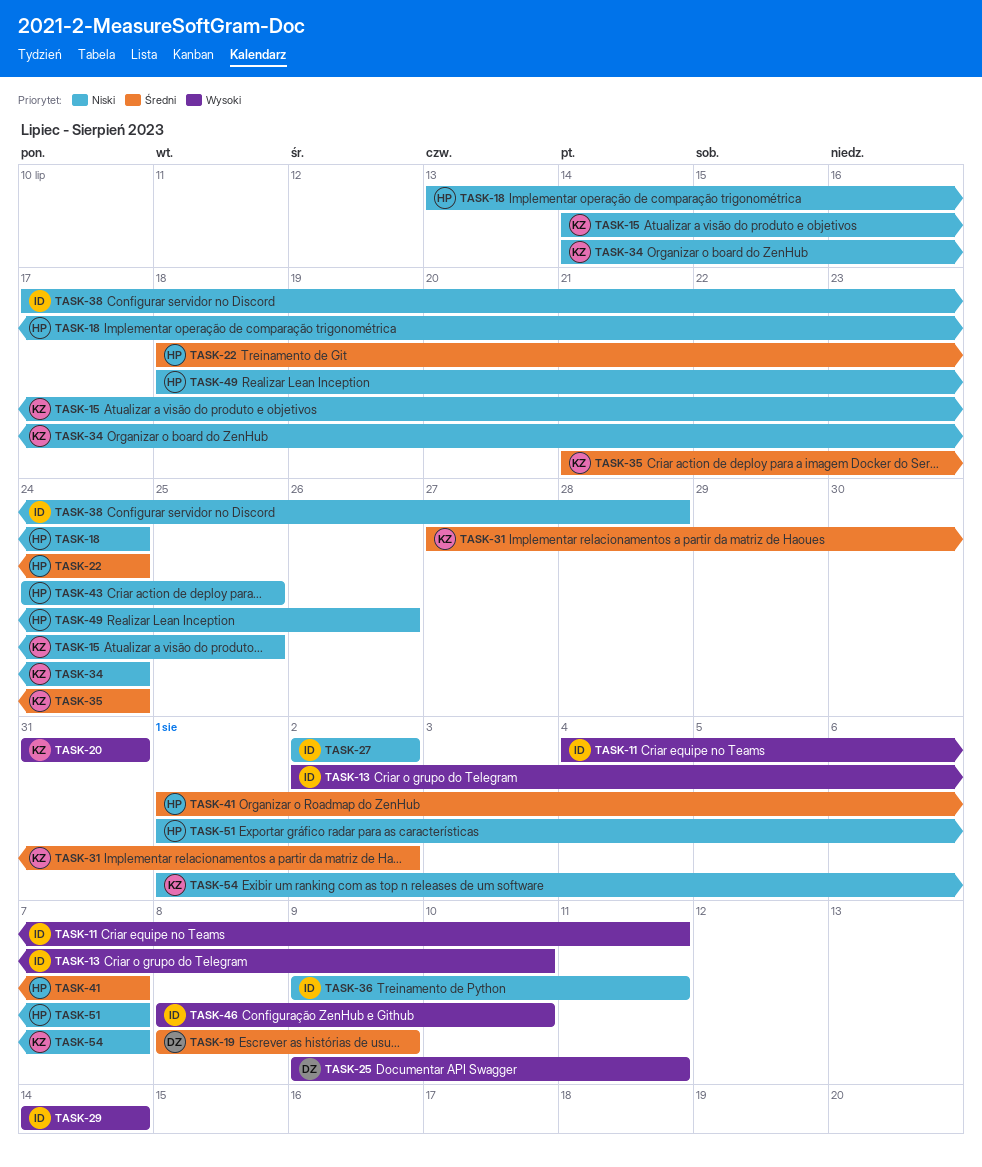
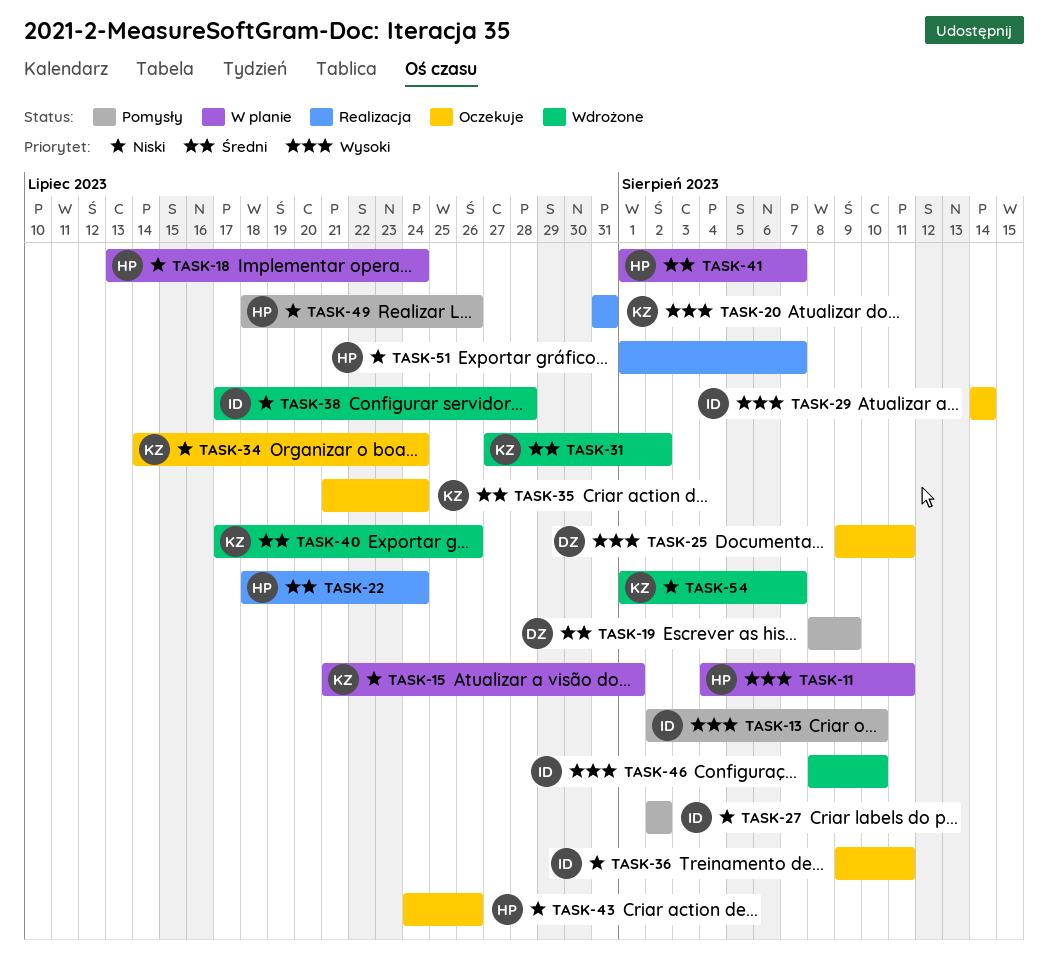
TASK-11, owner: ID -> HP
TASK-15, start: Jul 14 -> Jul 21
TASK-15, due: Jul 25 -> Aug 1
TASK-40: none -> present
TASK-43, due: Jul 25 -> Jul 26

